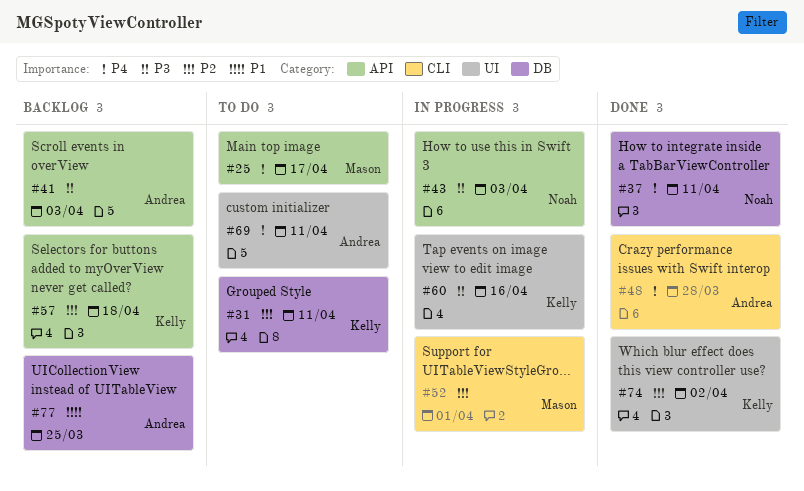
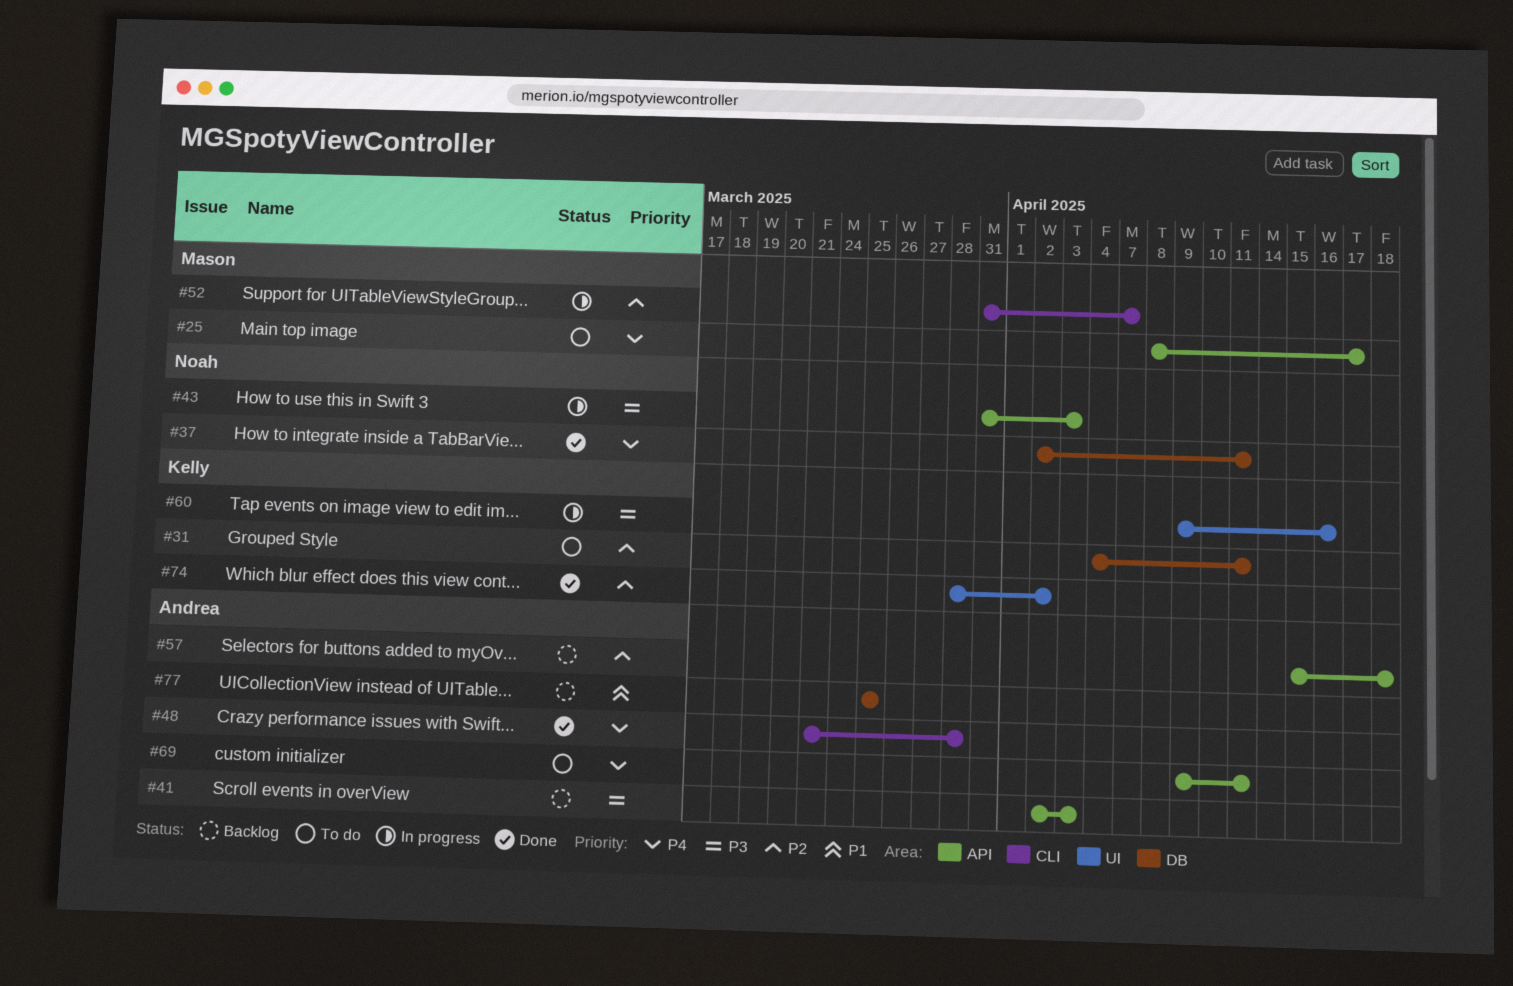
#52, due: Apr 1 -> Apr 7
#57, owner: Kelly -> Andrea
#69, label: UI -> API

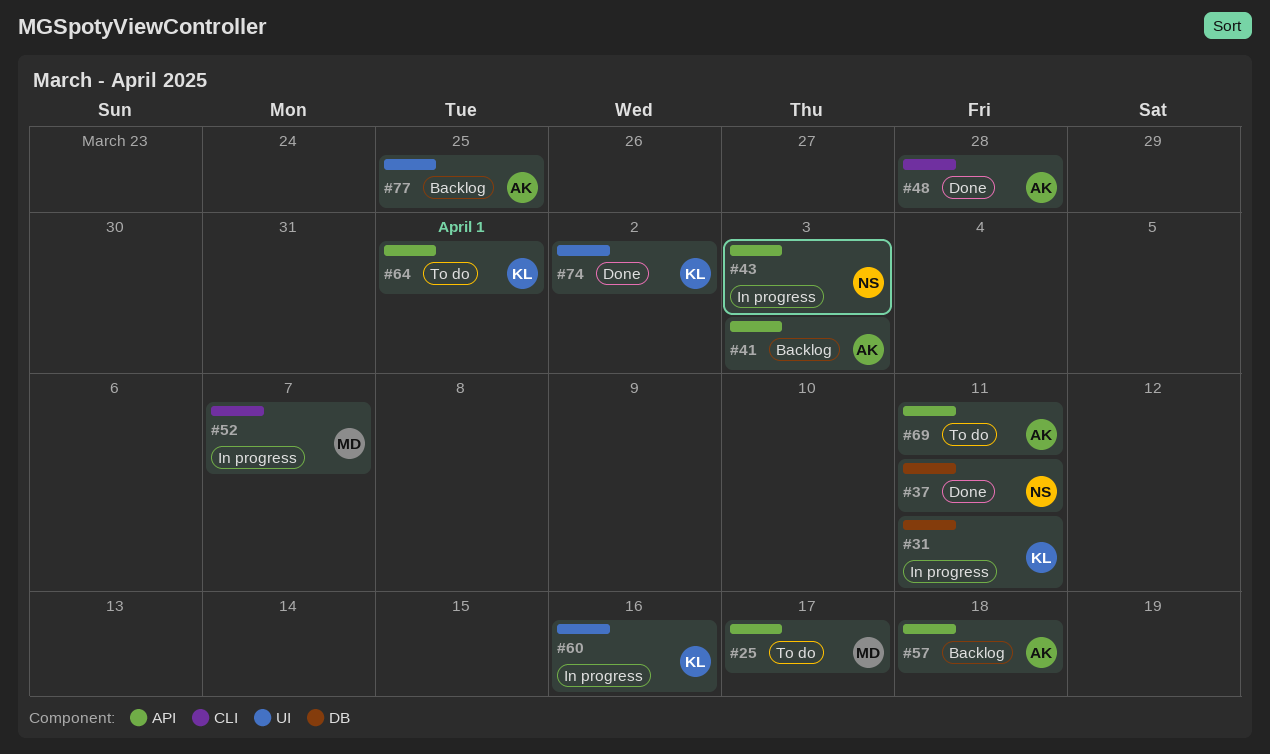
#31, status: To do -> In progress
#64: none -> present
#77, label: DB -> UI

